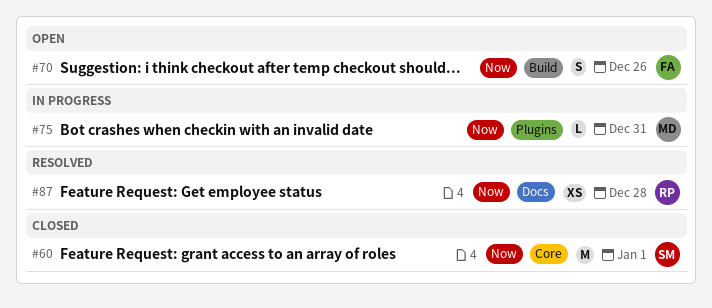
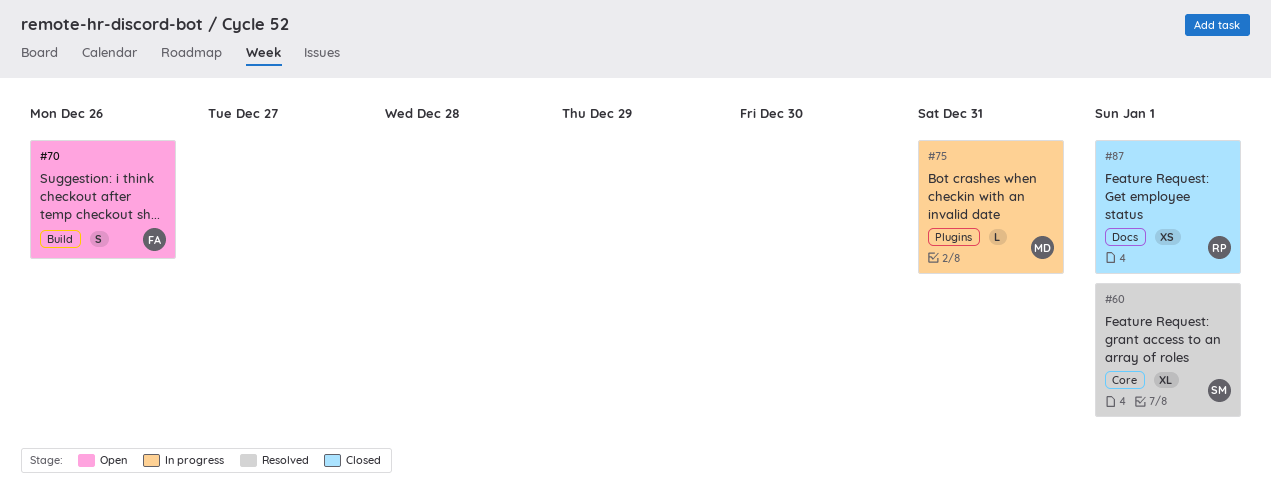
#60, status: Closed -> Resolved
#60, estimate: M -> XL
#87, status: Resolved -> Closed
#87, due: Dec 28 -> Jan 1

